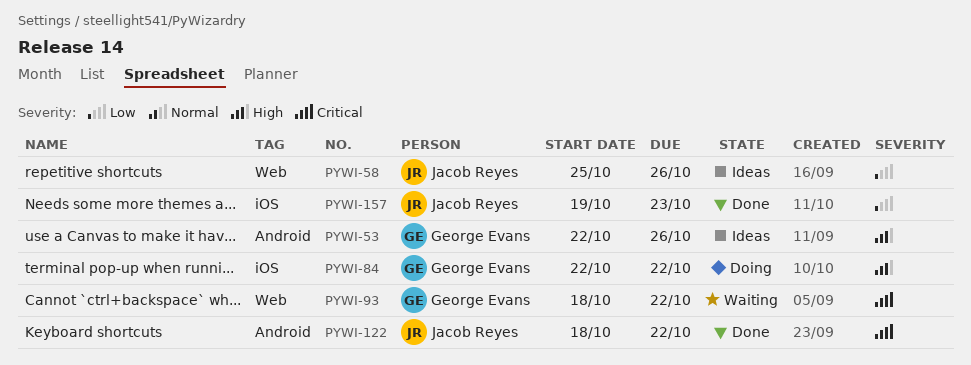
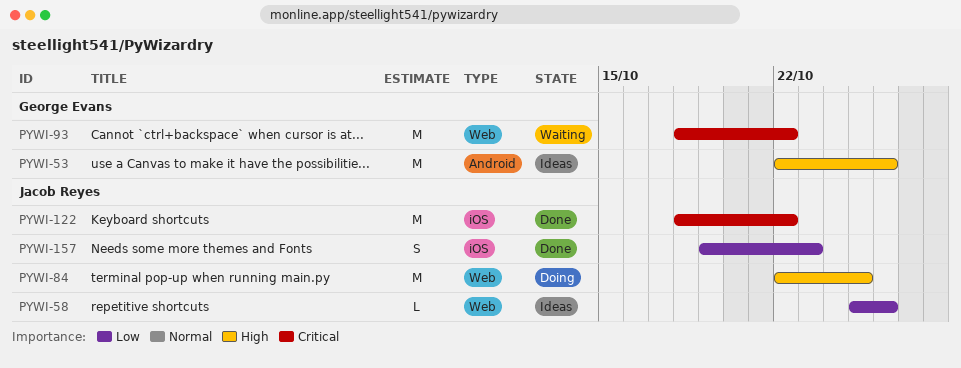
PYWI-84, owner: George Evans -> Jacob Reyes
PYWI-84, label: iOS -> Web
PYWI-84, due: Oct 22 -> Oct 25
PYWI-122, label: Android -> iOS

